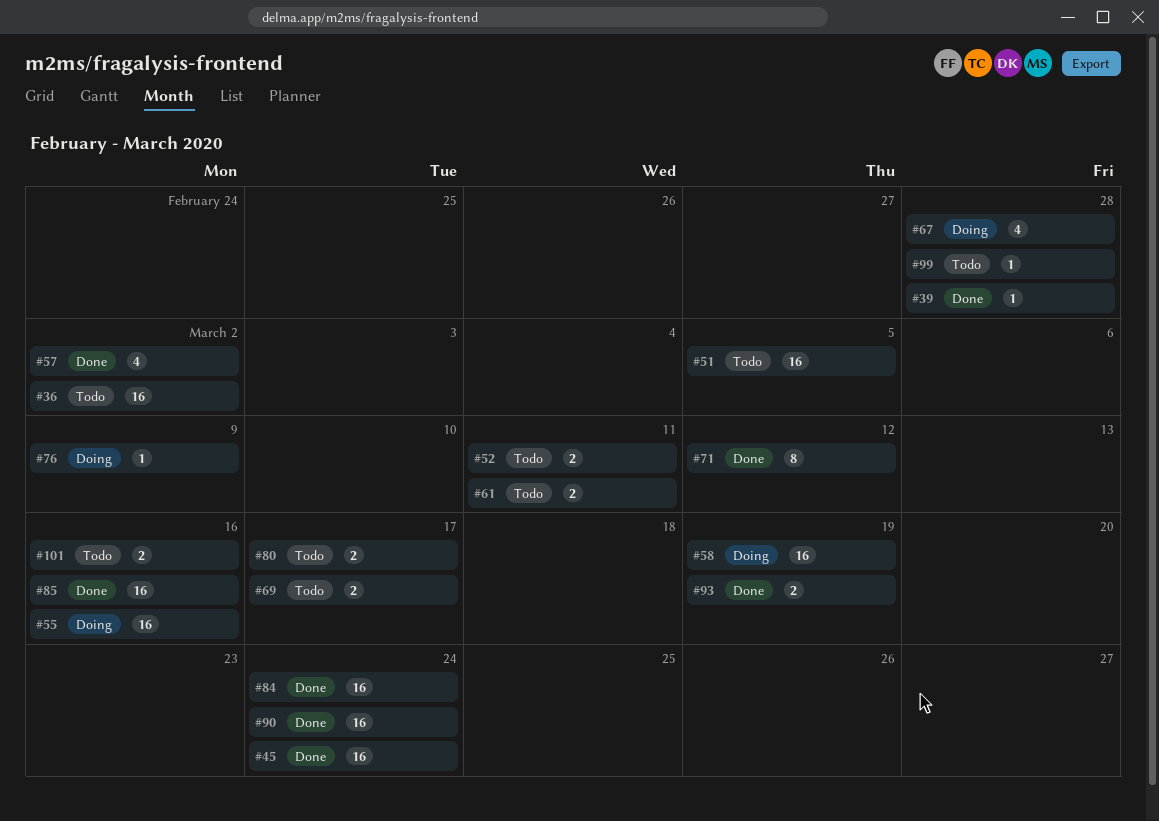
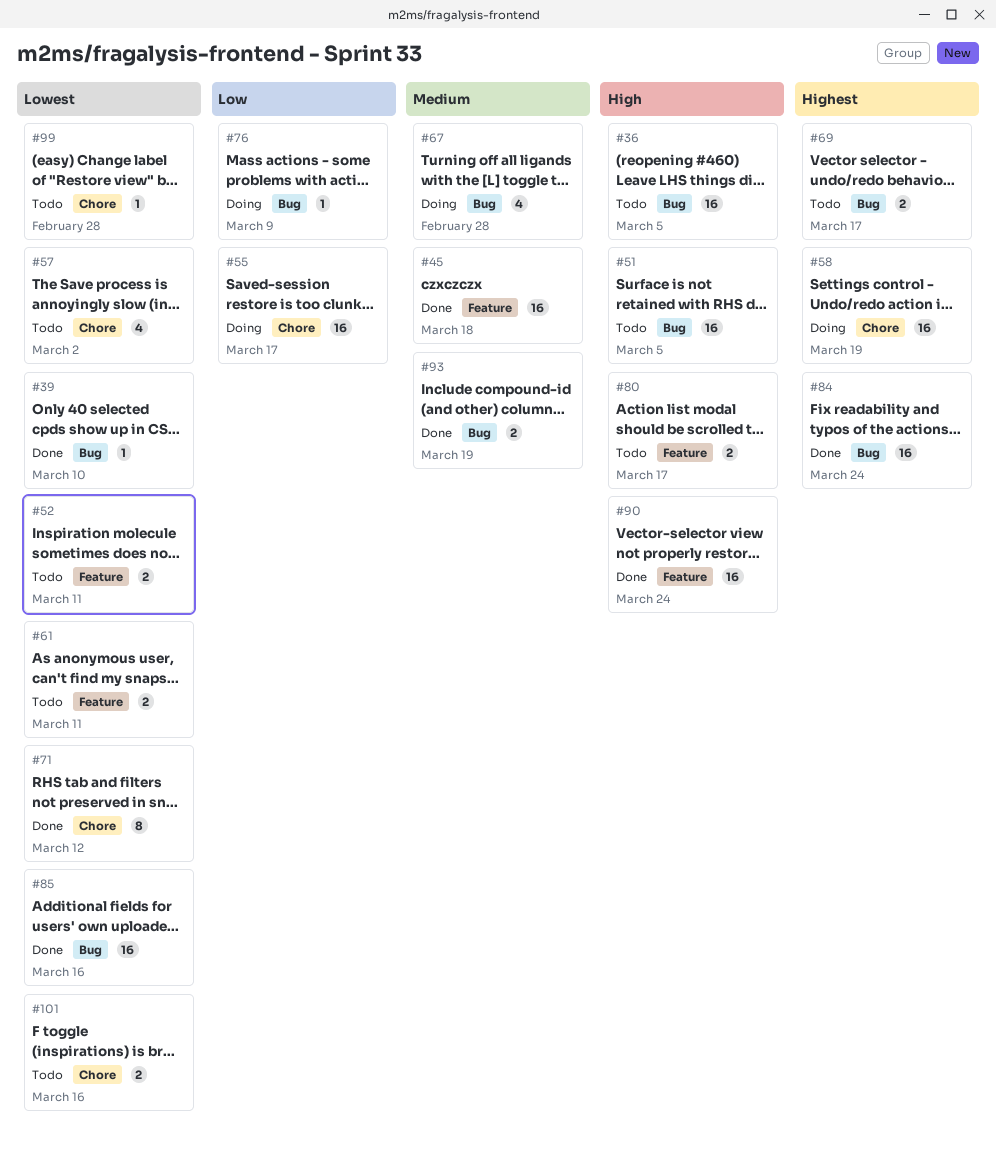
#36, due: Mar 2 -> Mar 5
#39, due: Feb 28 -> Mar 10
#45, due: Mar 24 -> Mar 18
#55, due: Mar 16 -> Mar 17
#57, status: Done -> Todo

